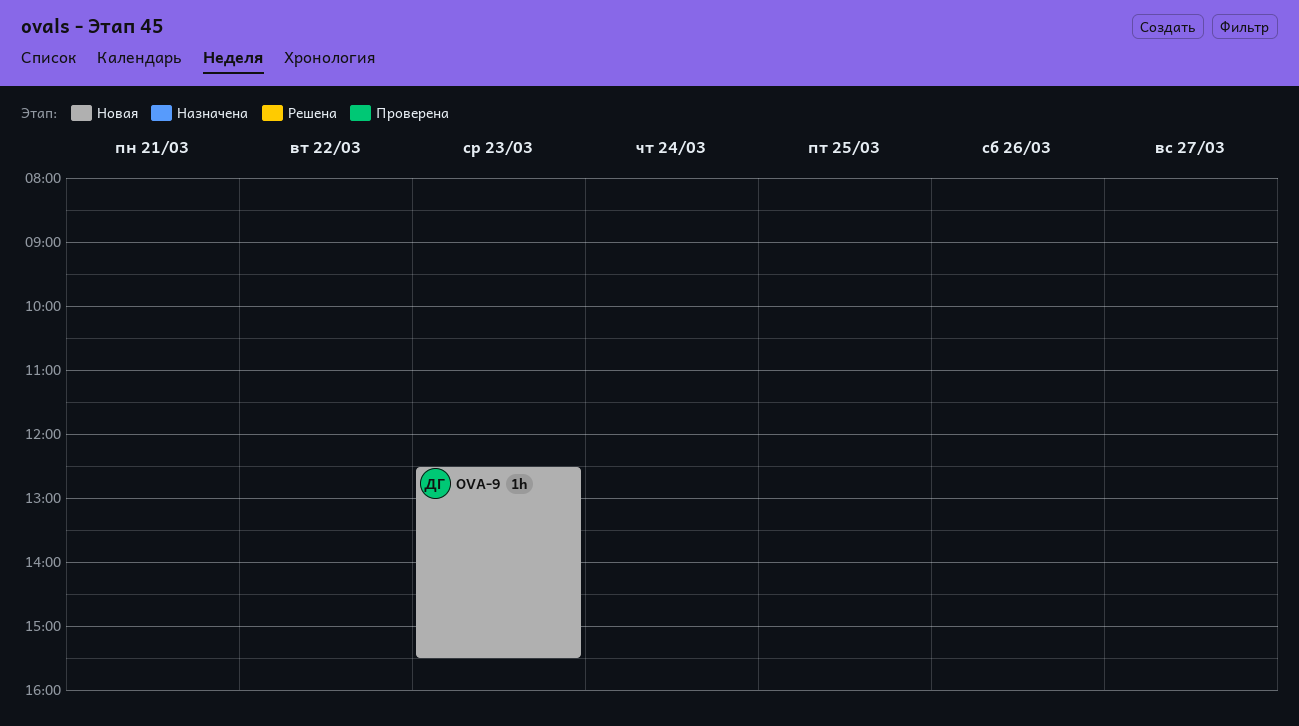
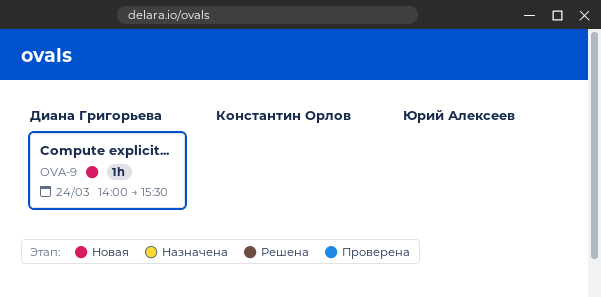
OVA-9, day: Mar 23 -> Mar 24
OVA-9, begins: 12:30 -> 14:00

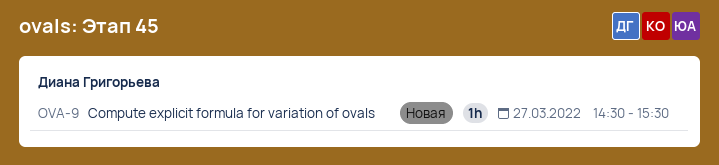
OVA-9, day: Mar 24 -> Mar 27
OVA-9, begins: 14:00 -> 14:30

